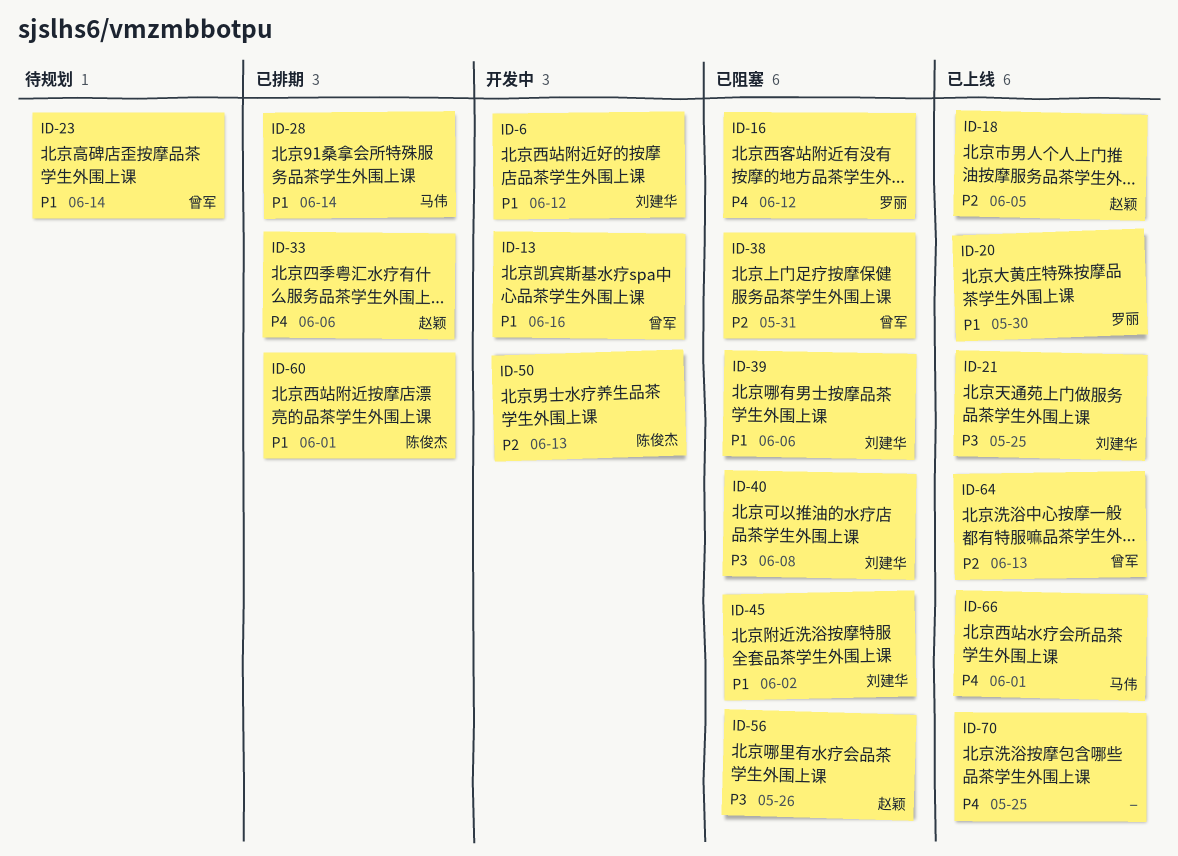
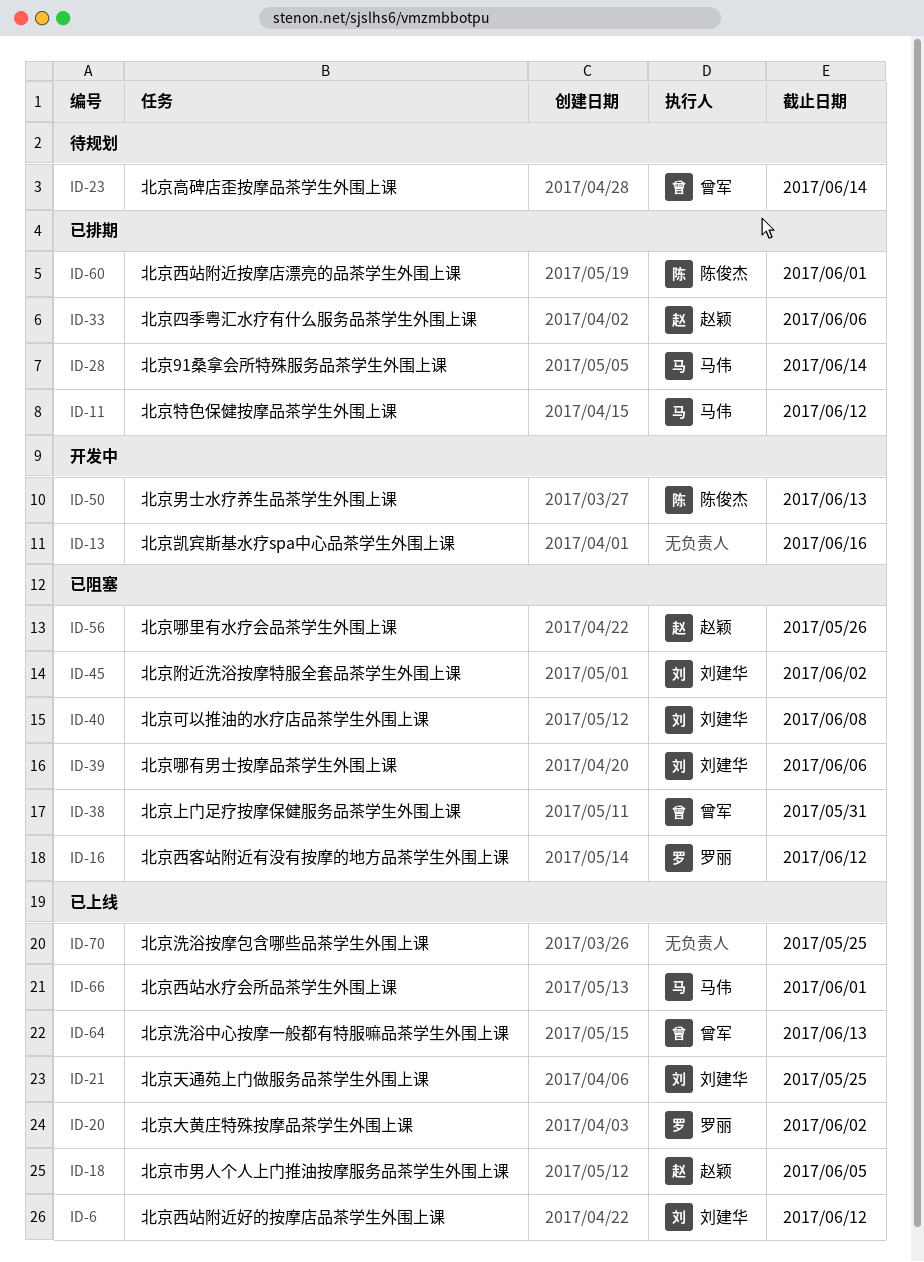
ID-6, status: 开发中 -> 已上线
ID-11: none -> present
ID-13, owner: 曾军 -> none
ID-20, due: May 30 -> Jun 2

